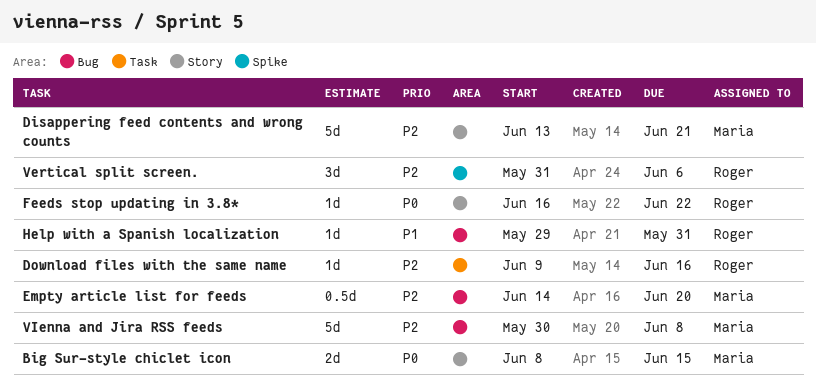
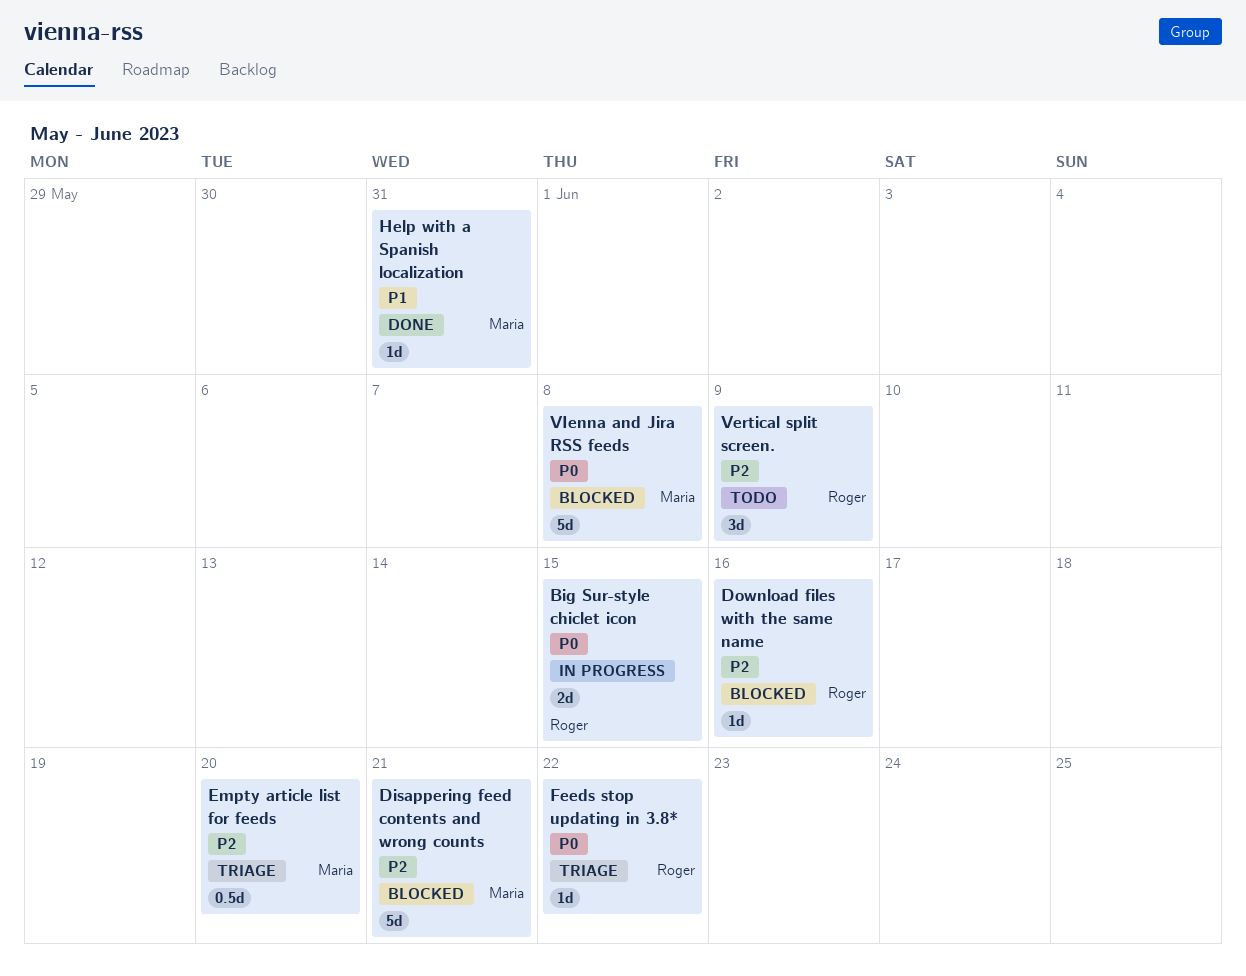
Big Sur-style chiclet icon, owner: Maria -> Roger
Help with a Spanish localization, owner: Roger -> Maria
Vertical split screen., due: Jun 6 -> Jun 9
VIenna and Jira RSS feeds, priority: P2 -> P0

